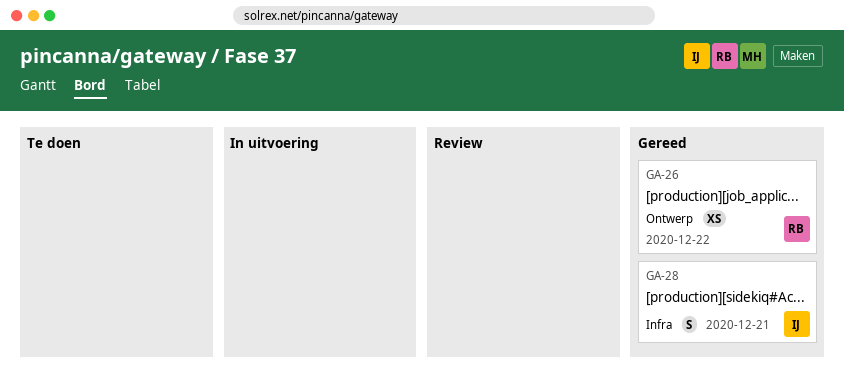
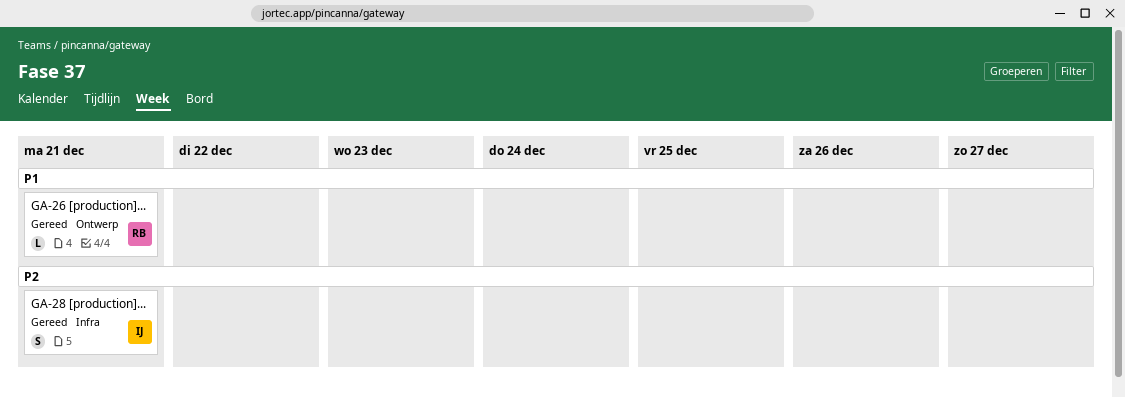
GA-26, estimate: XS -> L
GA-26, due: Dec 22 -> Dec 21

